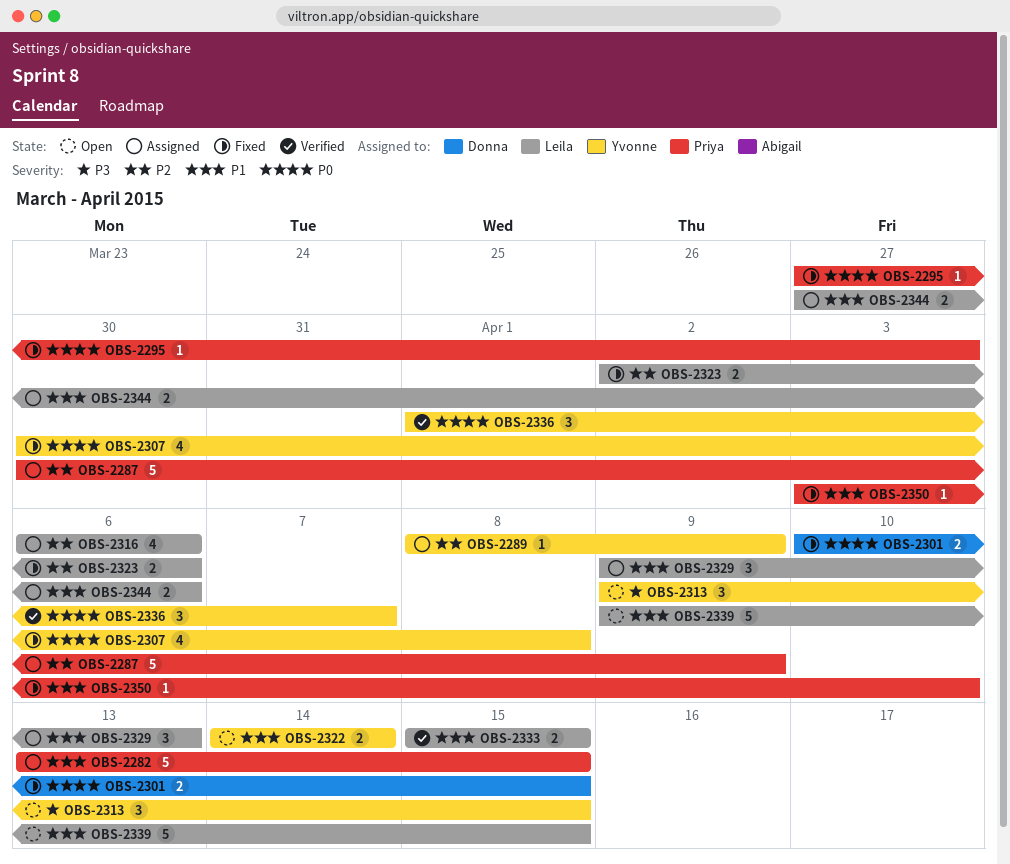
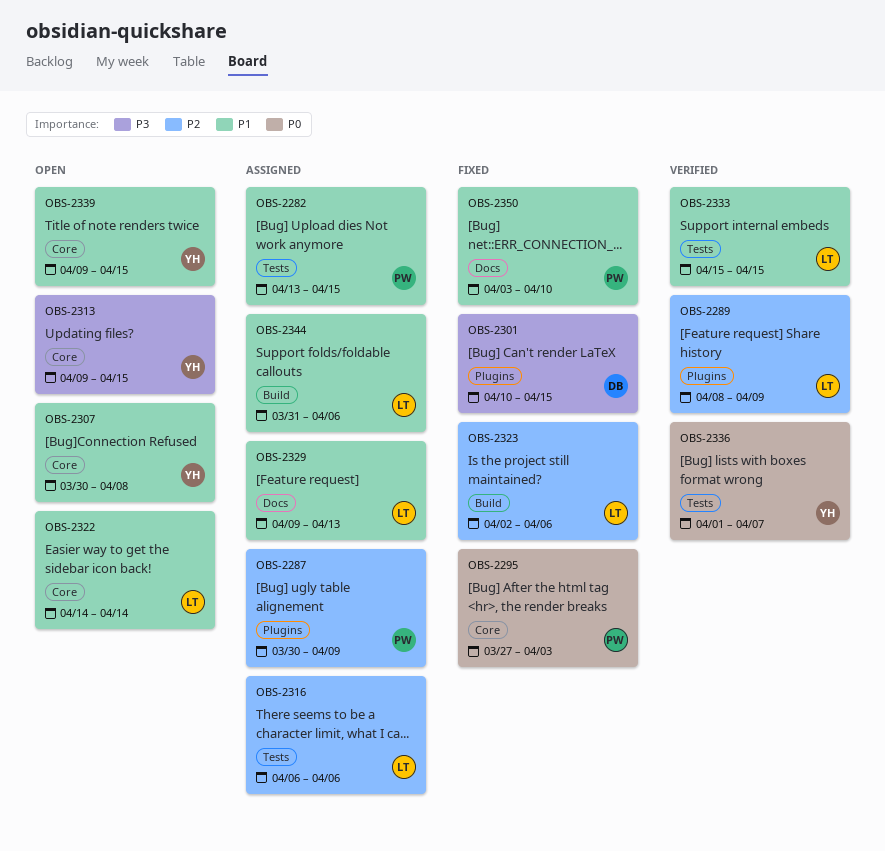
OBS-2289, status: Assigned -> Verified
OBS-2289, owner: Yvonne -> Leila
OBS-2301, priority: P0 -> P3
OBS-2307, status: Fixed -> Open
OBS-2307, priority: P0 -> P1
OBS-2322, owner: Yvonne -> Leila
OBS-2339, owner: Leila -> Yvonne
OBS-2344, start: Mar 27 -> Mar 31

